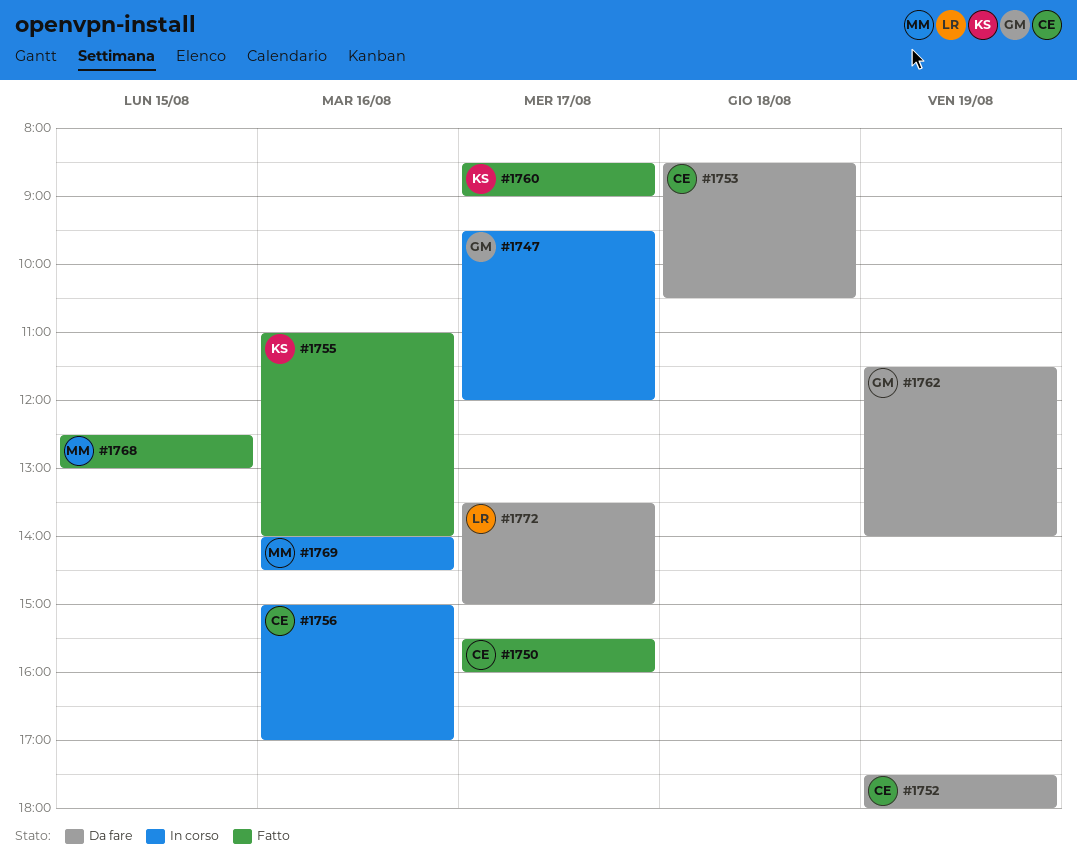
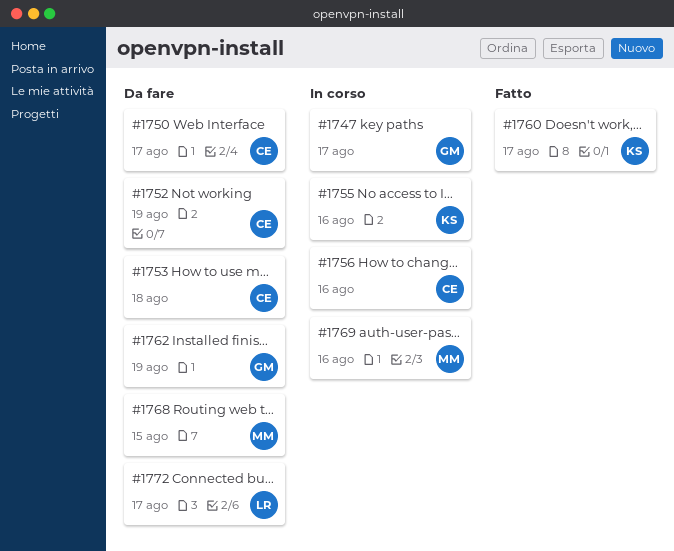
#1750, status: Fatto -> Da fare
#1755, status: Fatto -> In corso
#1768, status: Fatto -> Da fare

